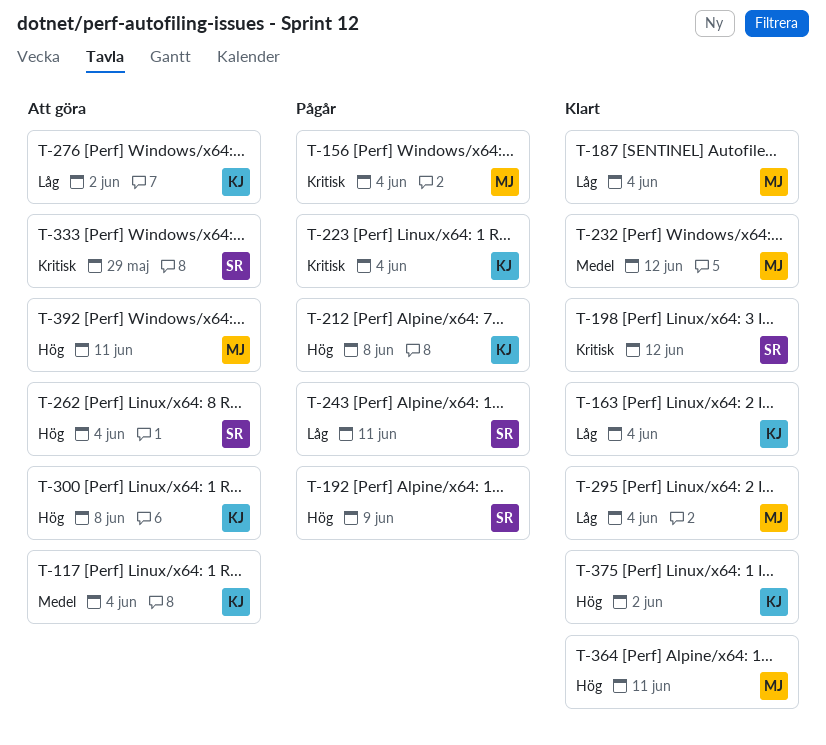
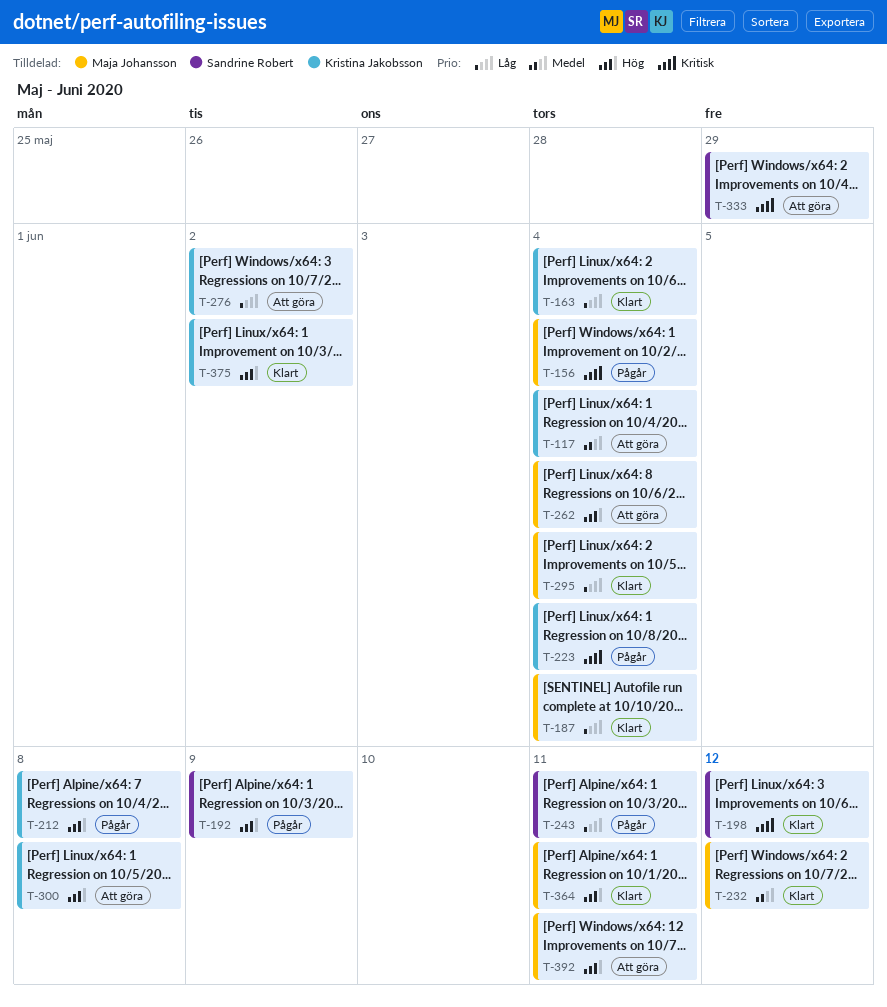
T-262, owner: Sandrine Robert -> Maja Johansson

